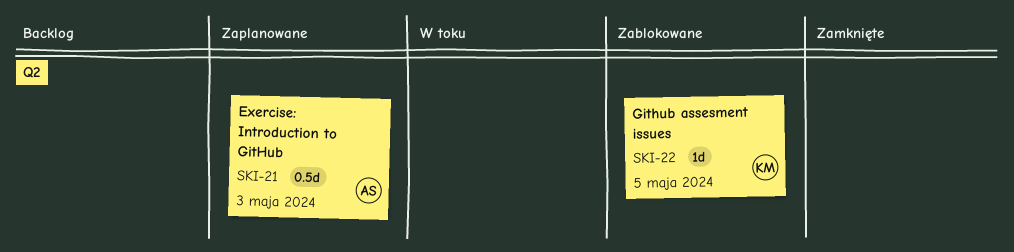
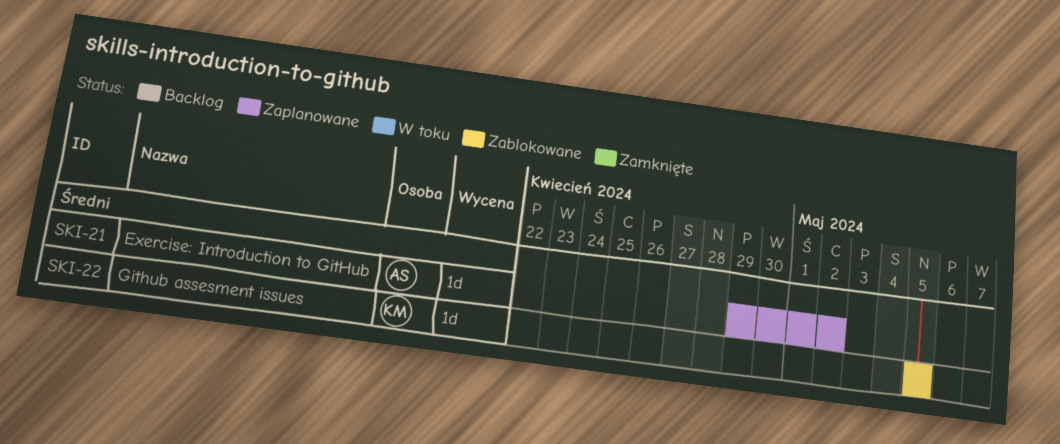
SKI-21, estimate: 0.5d -> 1d
SKI-21, due: May 3 -> May 2

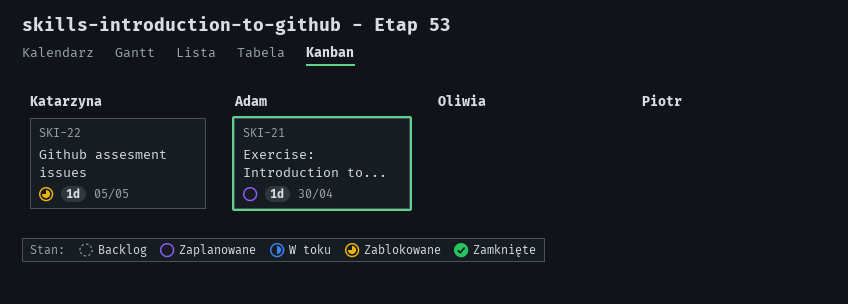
SKI-21, due: May 2 -> Apr 30

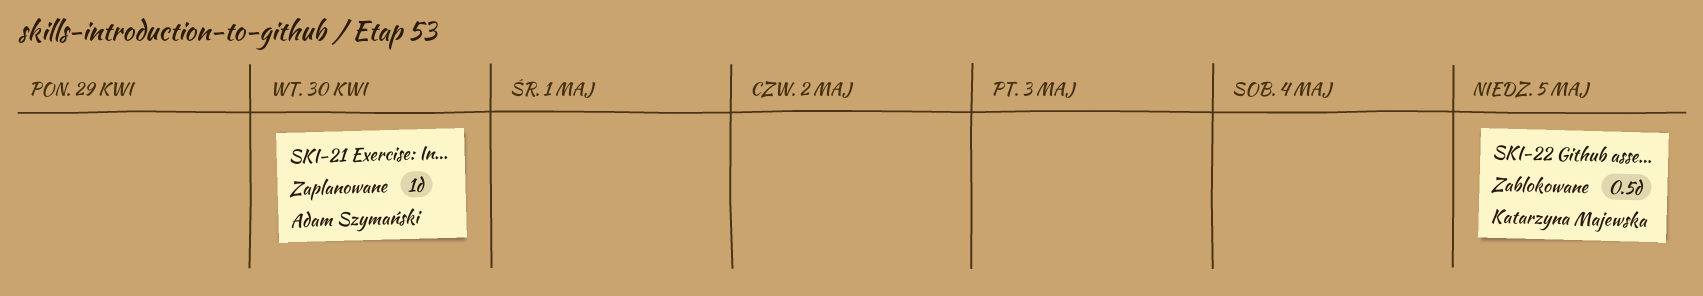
SKI-22, estimate: 1d -> 0.5d

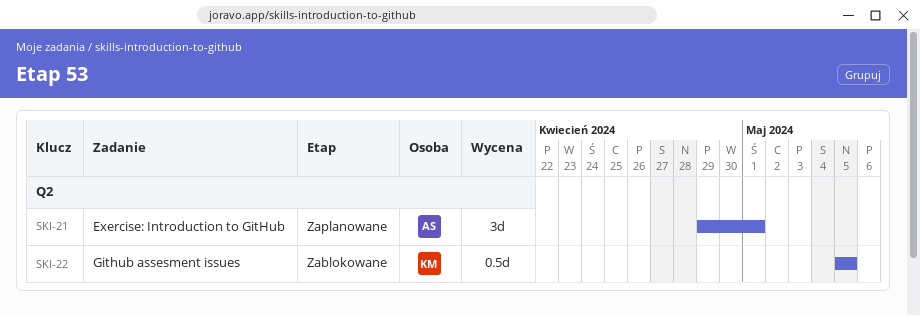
SKI-21, estimate: 1d -> 3d
SKI-21, due: Apr 30 -> May 1

